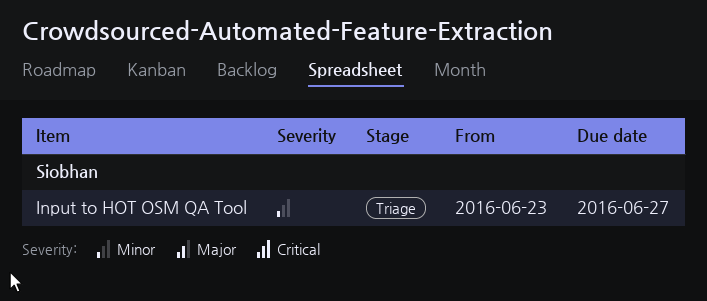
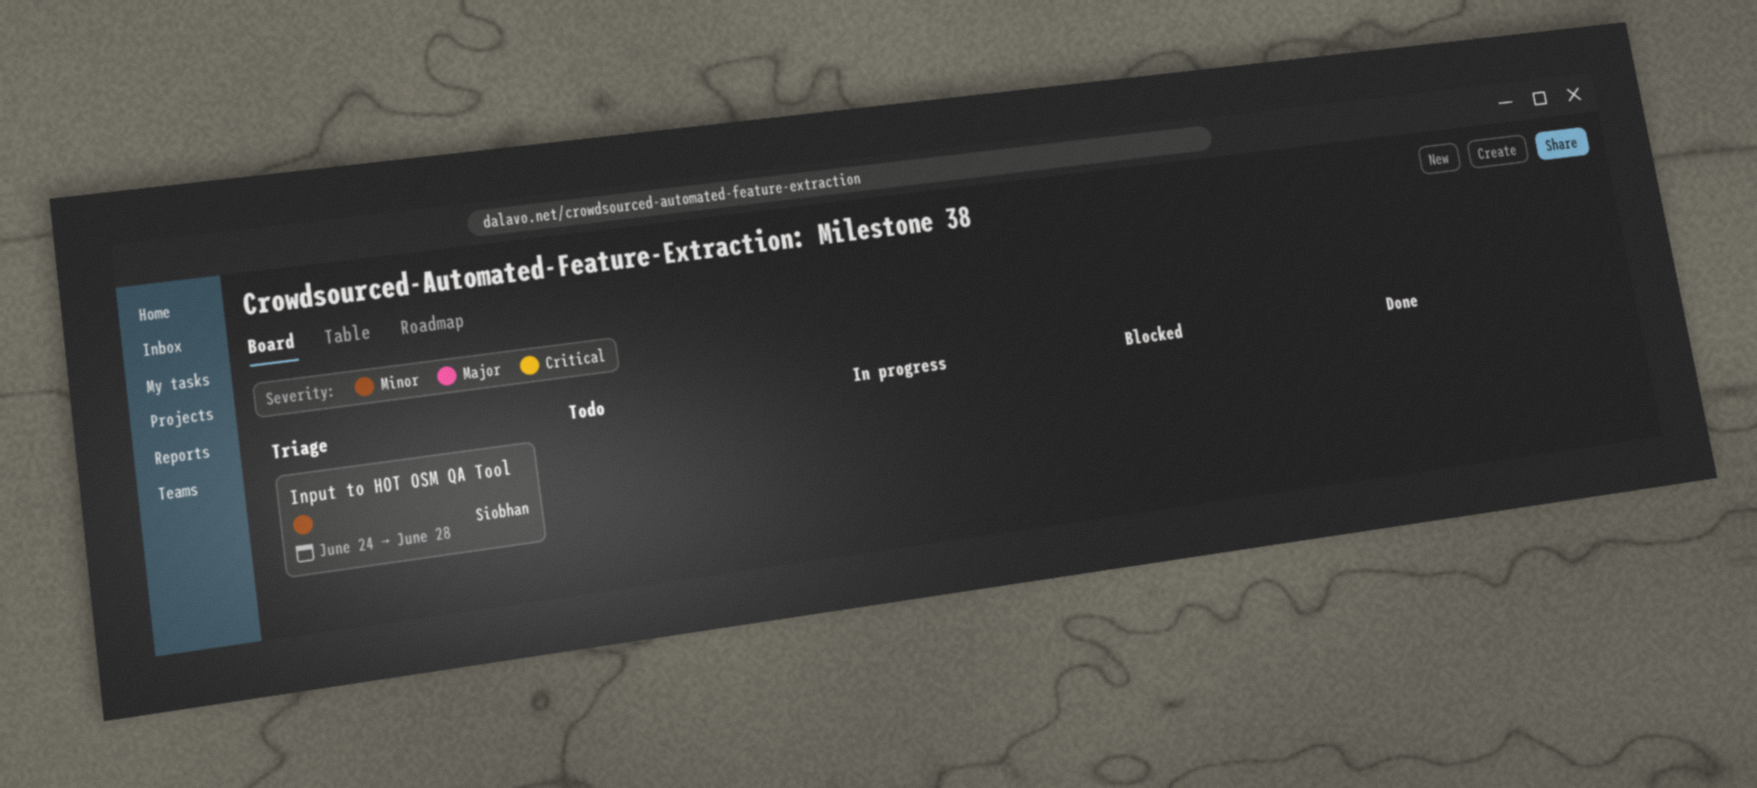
Input to HOT OSM QA Tool, start: Jun 23 -> Jun 24
Input to HOT OSM QA Tool, due: Jun 27 -> Jun 28

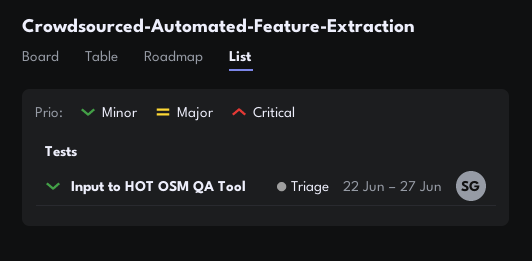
Input to HOT OSM QA Tool, start: Jun 24 -> Jun 22
Input to HOT OSM QA Tool, due: Jun 28 -> Jun 27

